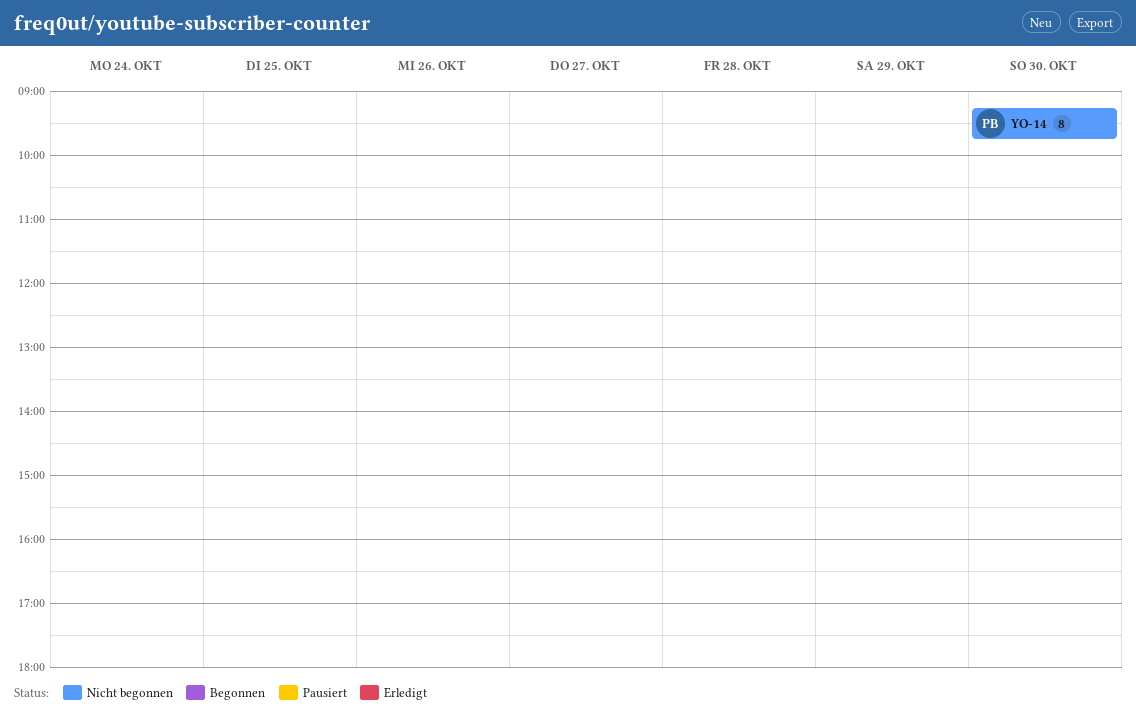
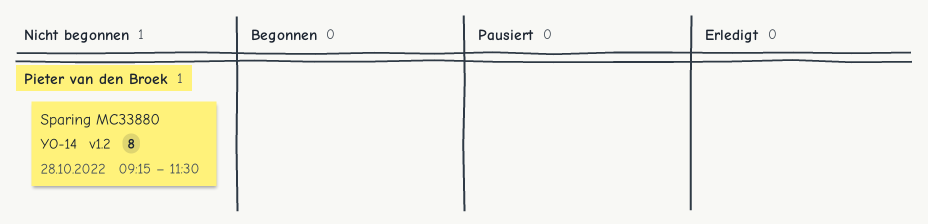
YO-14, day: Oct 30 -> Oct 28
YO-14, ends: 09:45 -> 11:30

